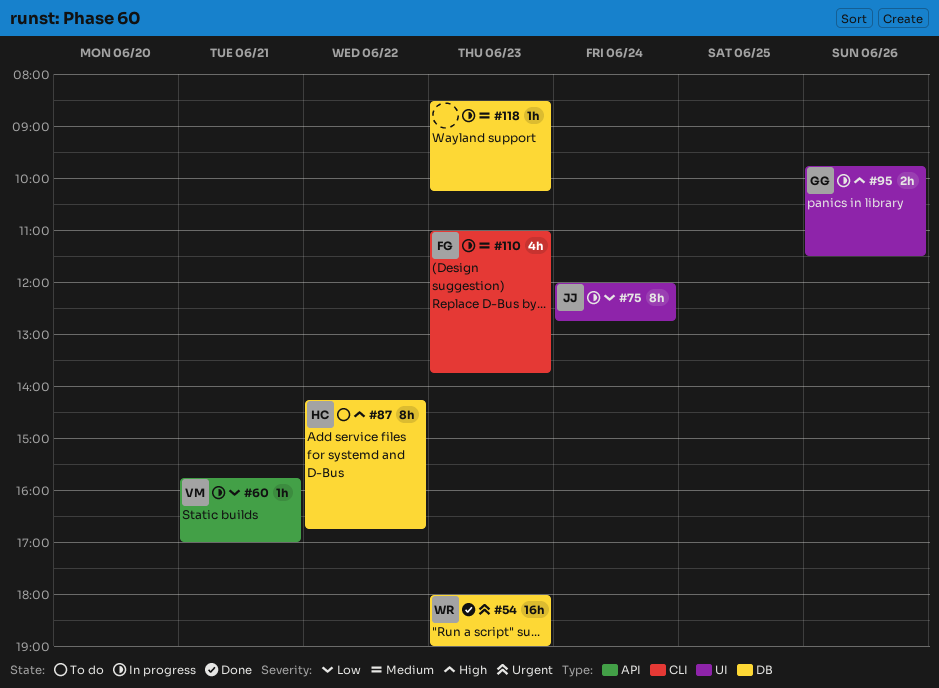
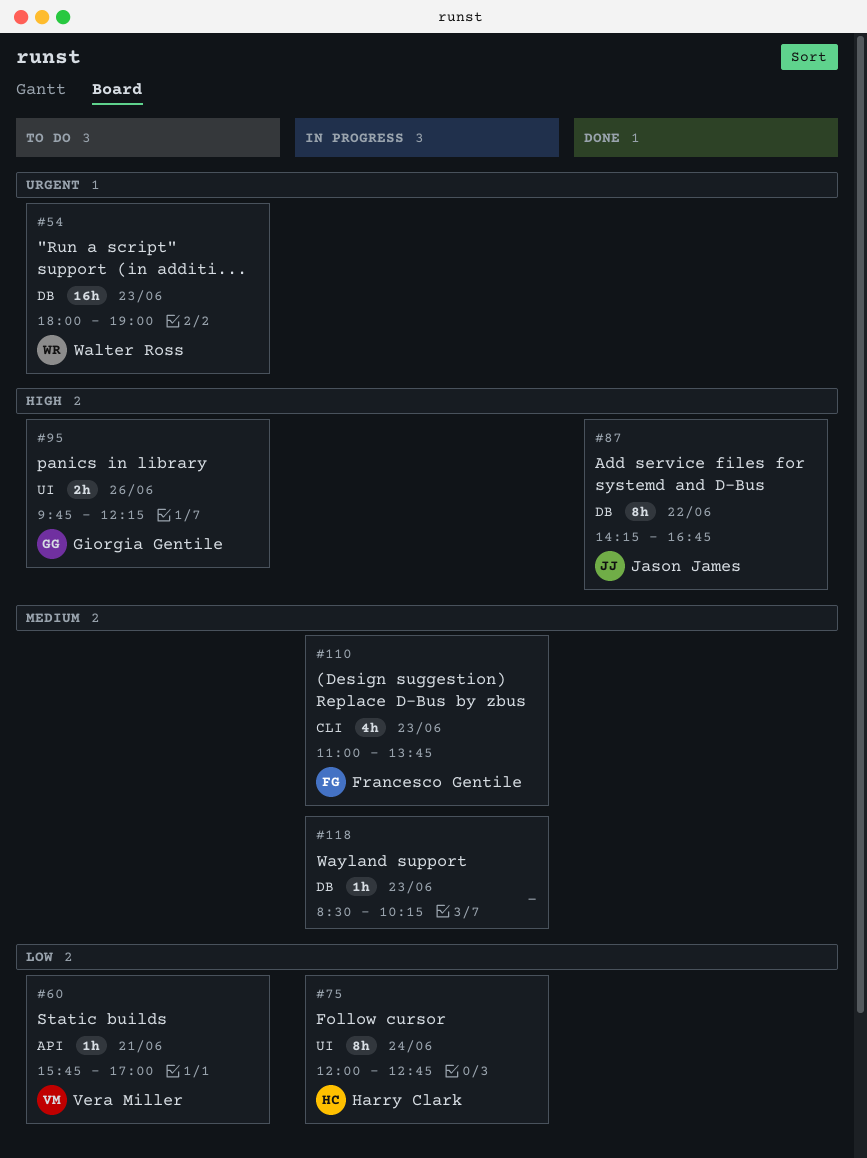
#54, status: Done -> To do
#60, status: In progress -> To do
#75, owner: Jason James -> Harry Clark
#87, status: To do -> Done
#87, owner: Harry Clark -> Jason James
#95, status: In progress -> To do
#95, ends: 11:30 -> 12:15

